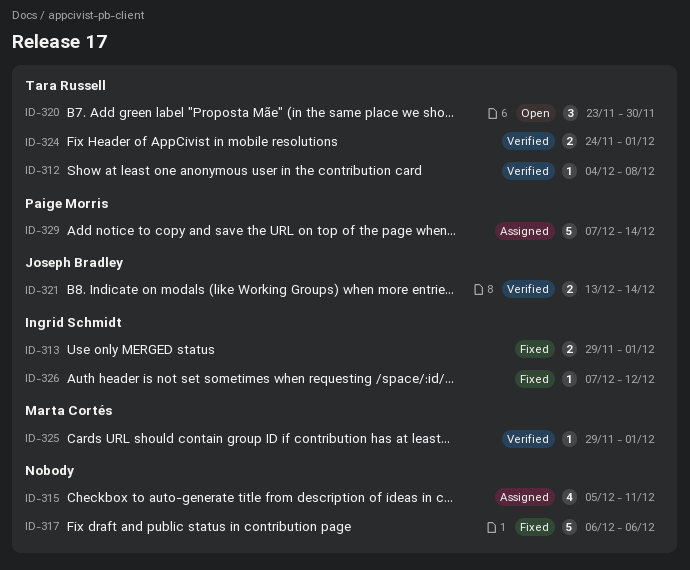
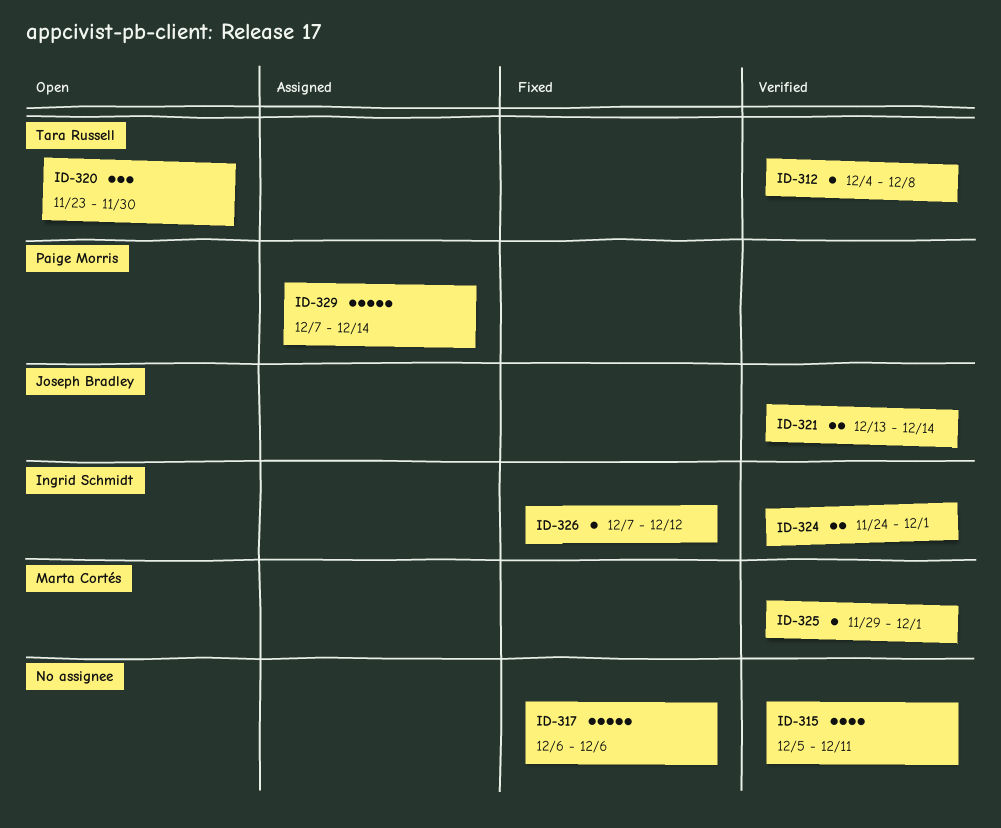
ID-313: present -> none
ID-315, status: Assigned -> Verified
ID-324, owner: Tara Russell -> Ingrid Schmidt

